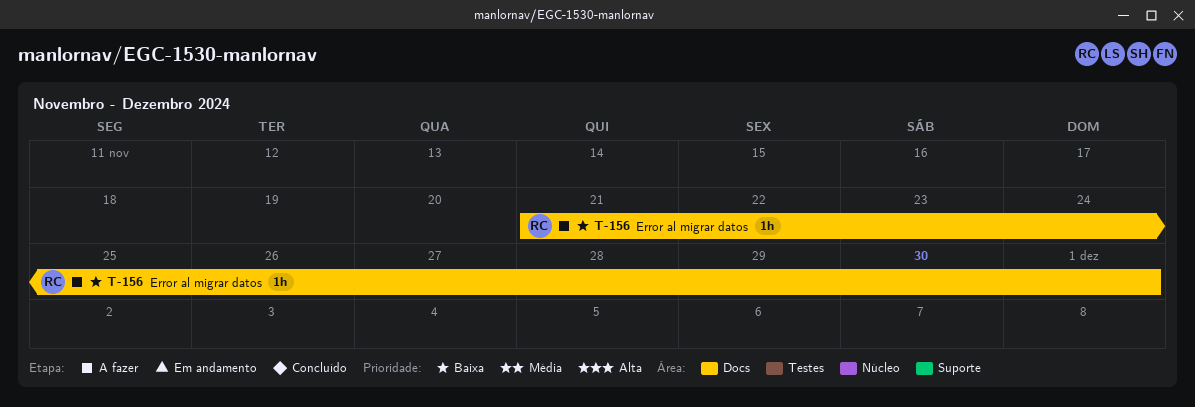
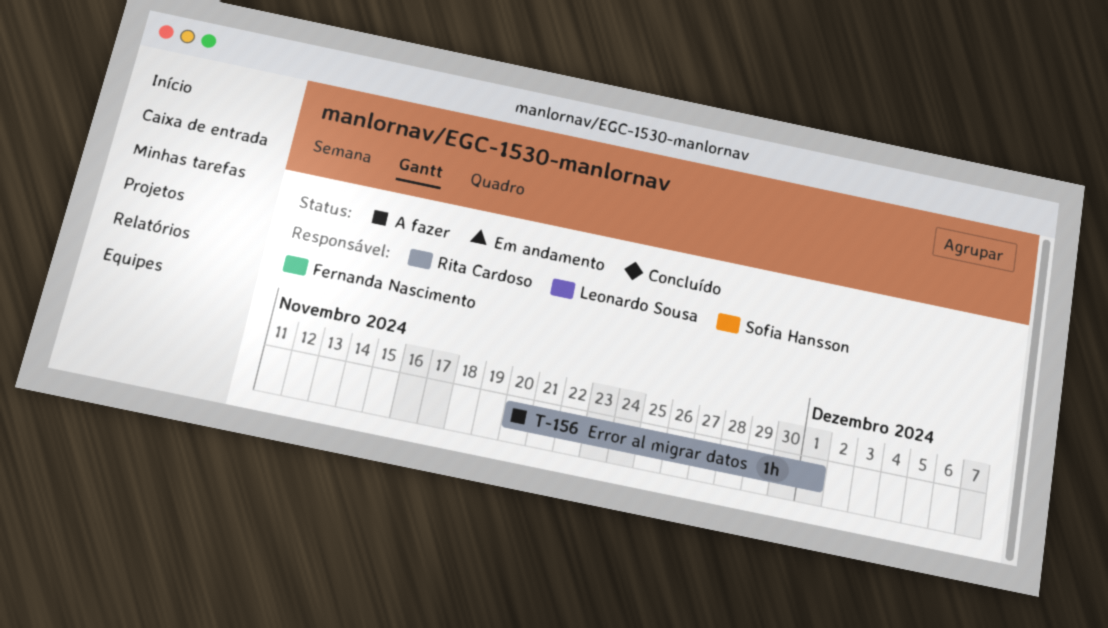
T-156, start: Nov 21 -> Nov 20

